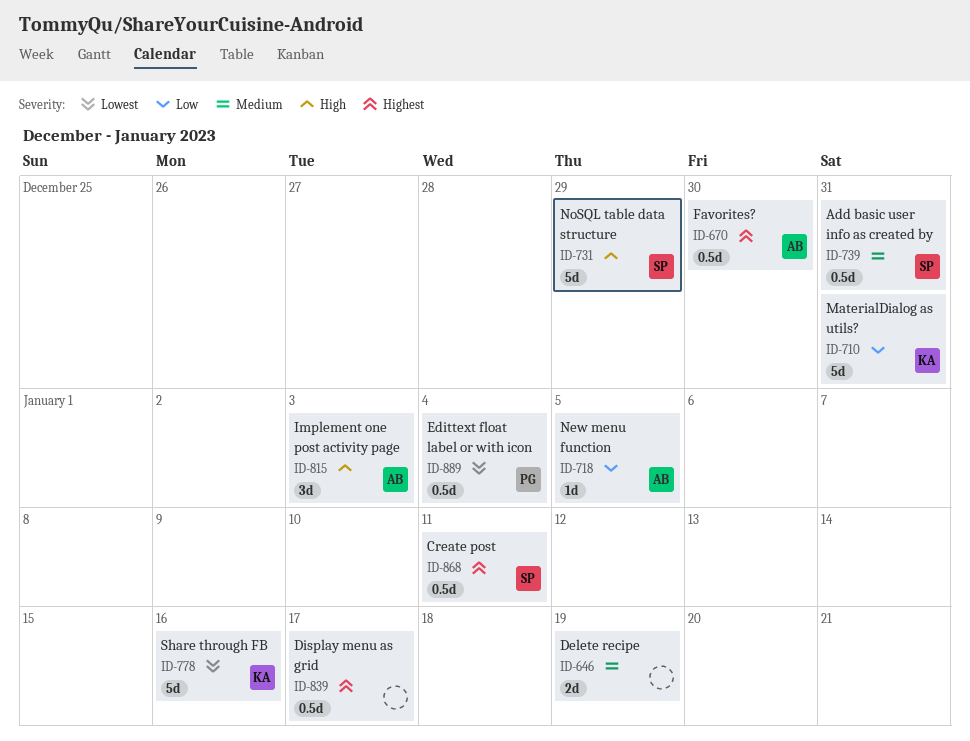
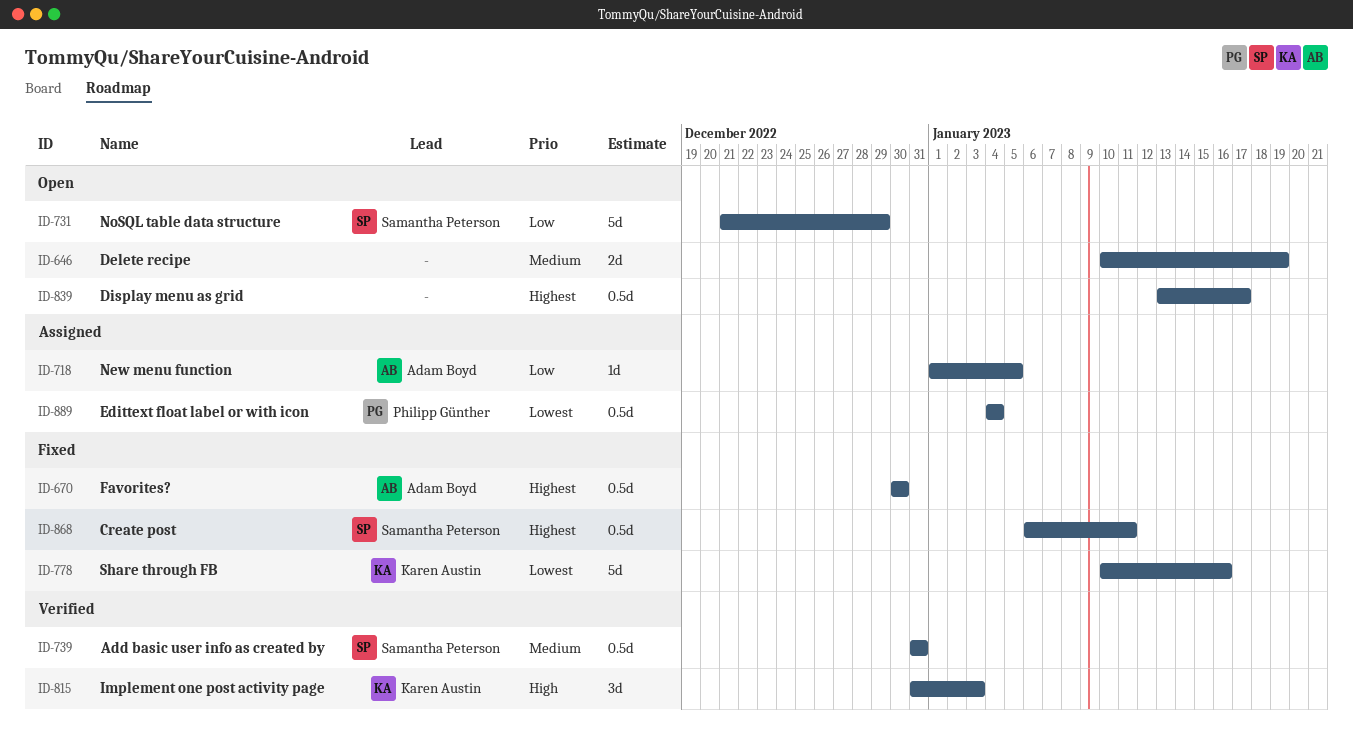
ID-710: present -> none
ID-731, priority: High -> Low
ID-815, owner: Adam Boyd -> Karen Austin

